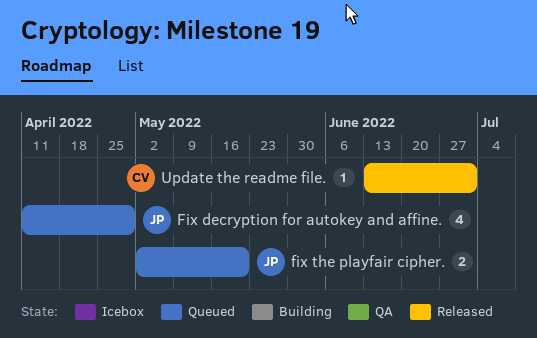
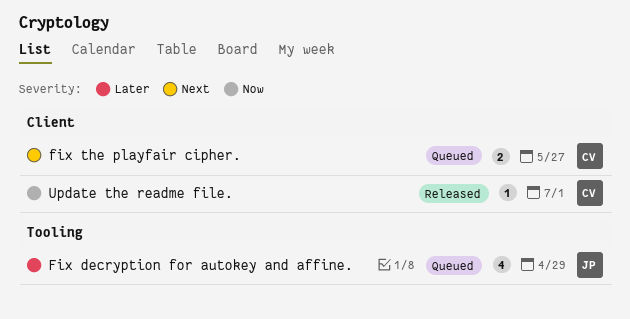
fix the playfair cipher., owner: JP -> CV
fix the playfair cipher., due: May 20 -> May 27

